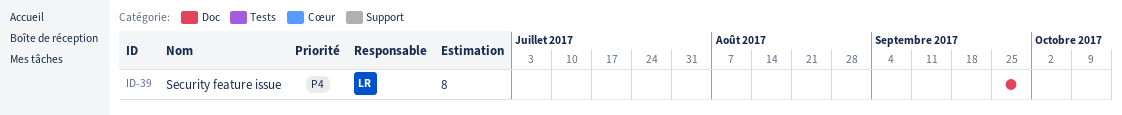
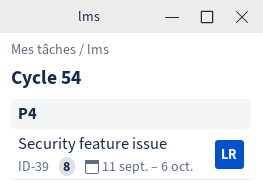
ID-39, start: Sep 25 -> Sep 11
ID-39, due: Sep 29 -> Oct 6

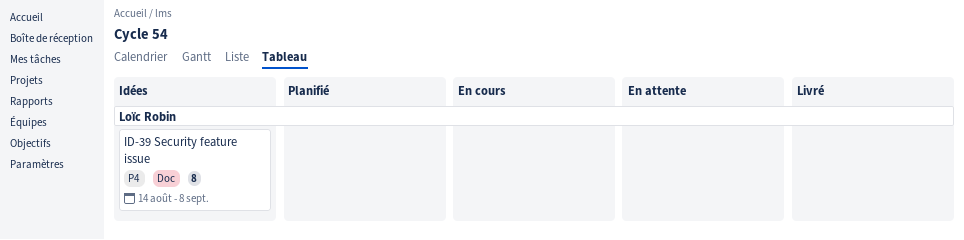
ID-39, start: Sep 11 -> Aug 14
ID-39, due: Oct 6 -> Sep 8

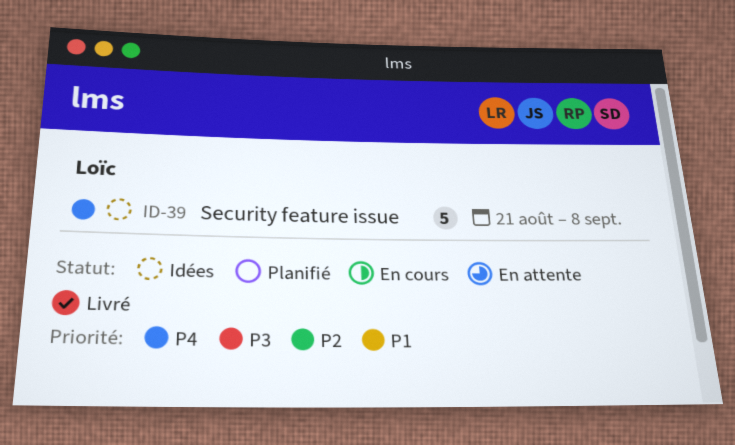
ID-39, estimate: 8 -> 5
ID-39, start: Aug 14 -> Aug 21

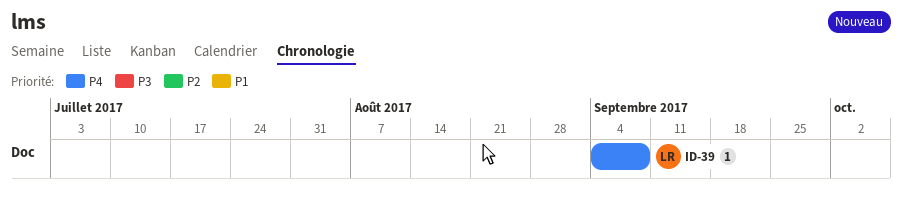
ID-39, estimate: 5 -> 1
ID-39, start: Aug 21 -> Sep 4

